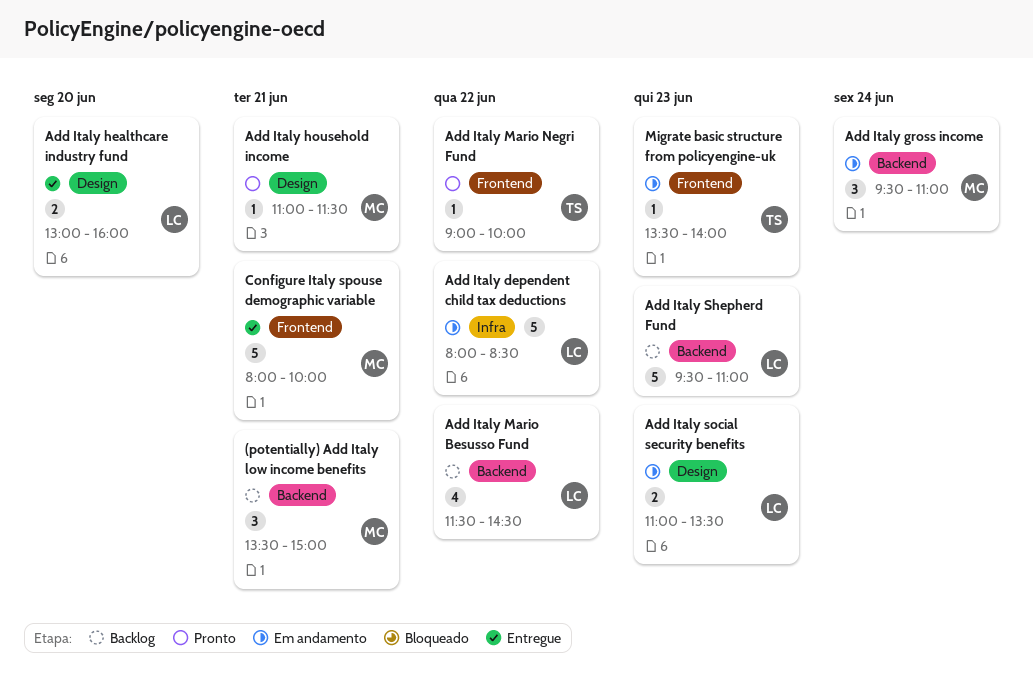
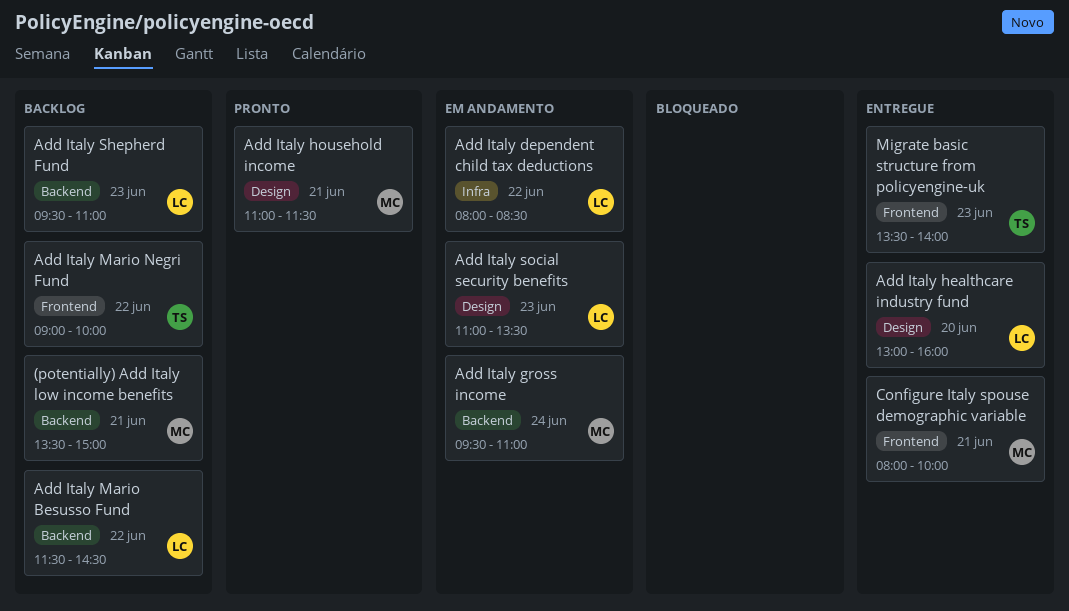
Add Italy Mario Negri Fund, status: Pronto -> Backlog
Migrate basic structure from policyengine-uk, status: Em andamento -> Entregue

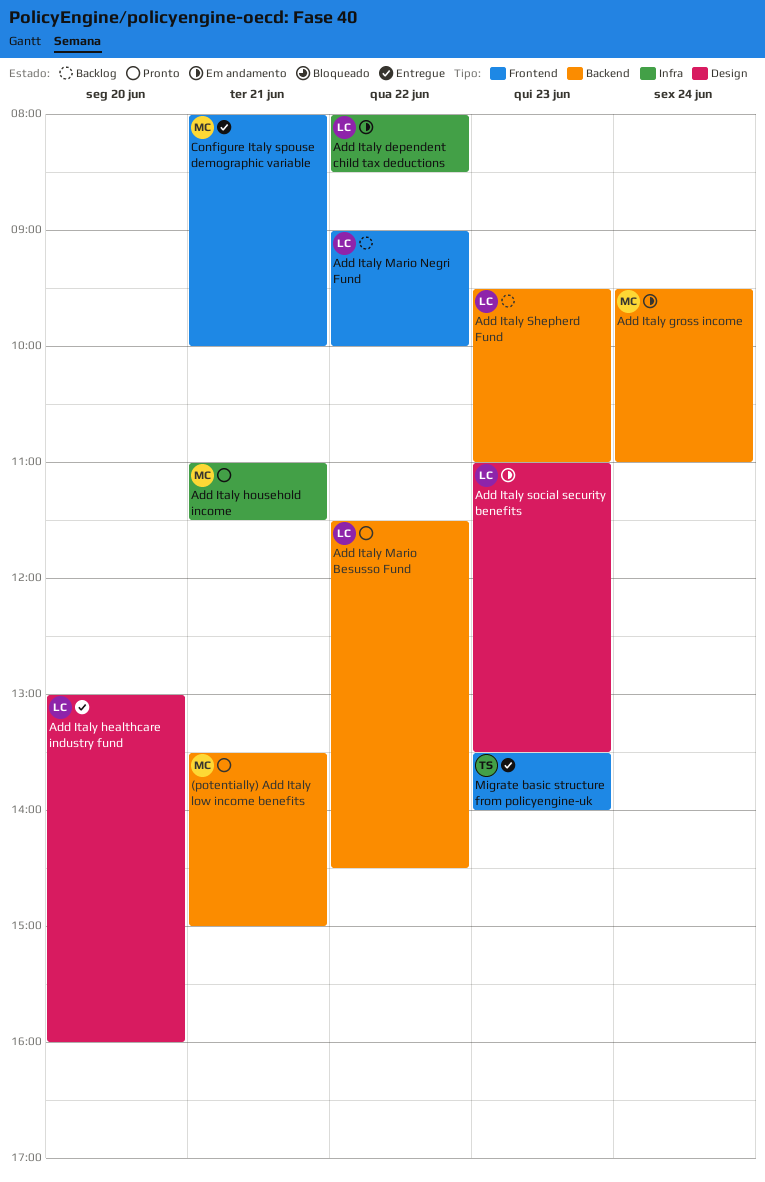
(potentially) Add Italy low income benefits, status: Backlog -> Pronto
Add Italy household income, label: Design -> Infra
Add Italy Mario Besusso Fund, status: Backlog -> Pronto
Add Italy Mario Negri Fund, owner: TS -> LC

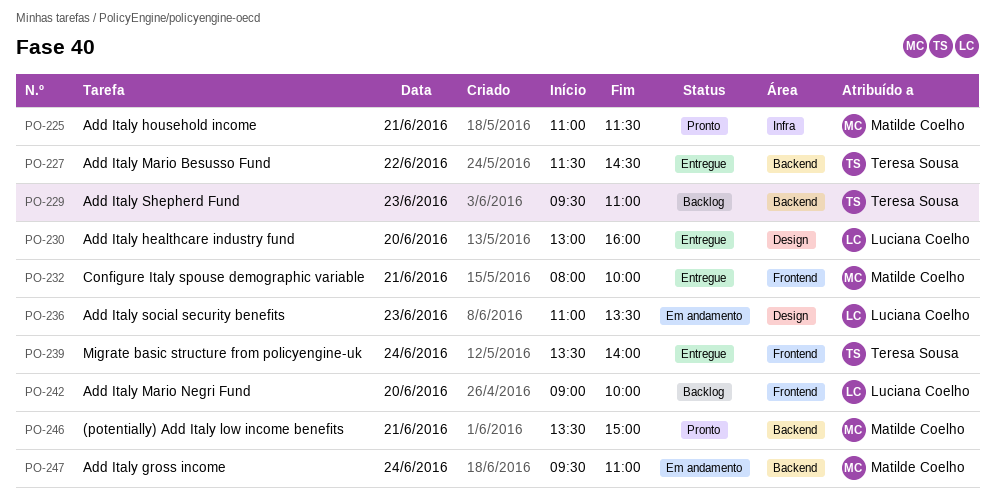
Add Italy dependent child tax deductions: present -> none
Add Italy Mario Besusso Fund, status: Pronto -> Entregue
Add Italy Mario Besusso Fund, owner: Luciana Coelho -> Teresa Sousa
Add Italy Mario Negri Fund, day: Jun 22 -> Jun 20
Add Italy Shepherd Fund, owner: Luciana Coelho -> Teresa Sousa
Migrate basic structure from policyengine-uk, day: Jun 23 -> Jun 24

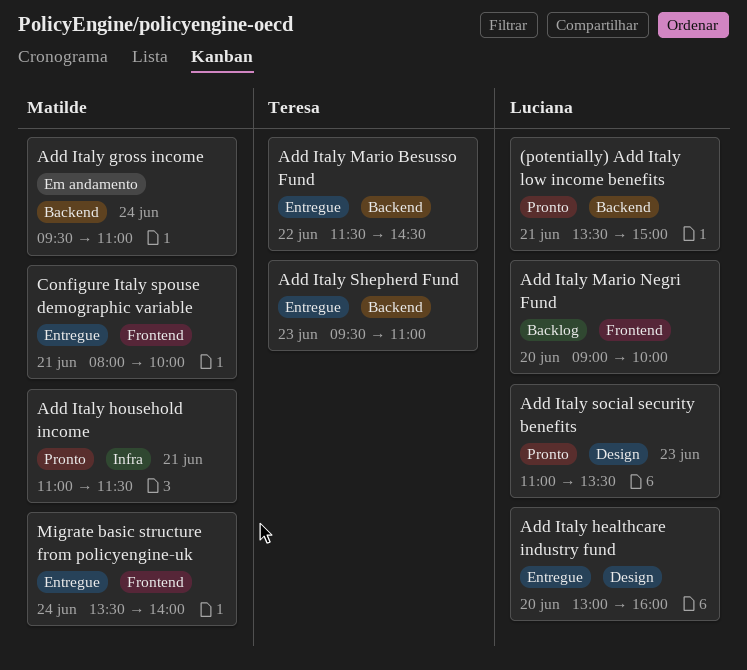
(potentially) Add Italy low income benefits, owner: Matilde Coelho -> Luciana Coelho
Add Italy Shepherd Fund, status: Backlog -> Entregue
Add Italy social security benefits, status: Em andamento -> Pronto
Migrate basic structure from policyengine-uk, owner: Teresa Sousa -> Matilde Coelho

